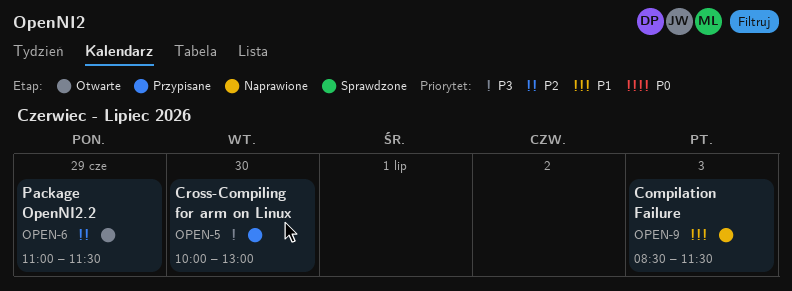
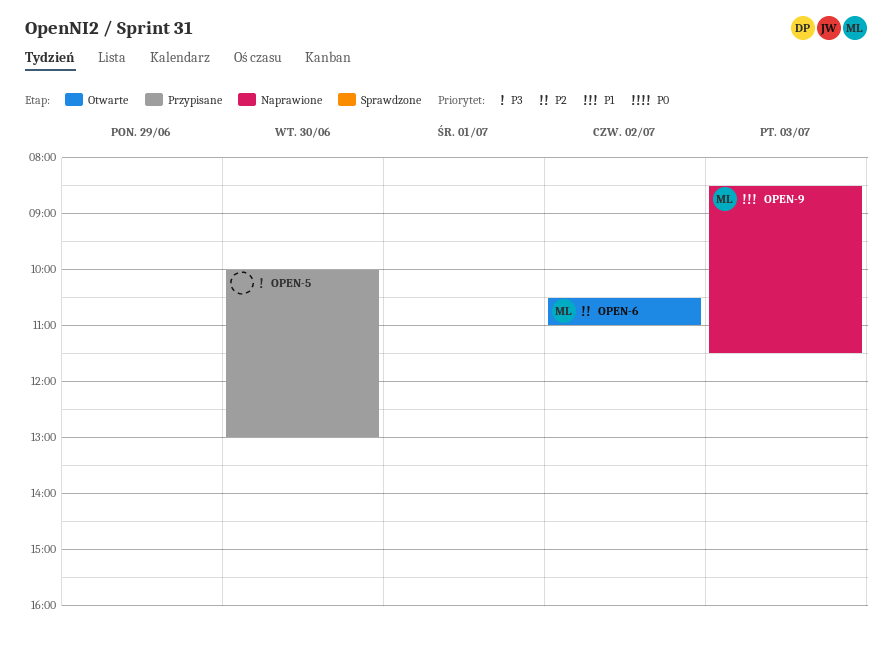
OPEN-6, day: Jun 29 -> Jul 2
OPEN-6, begins: 11:00 -> 10:30
OPEN-6, ends: 11:30 -> 11:00

